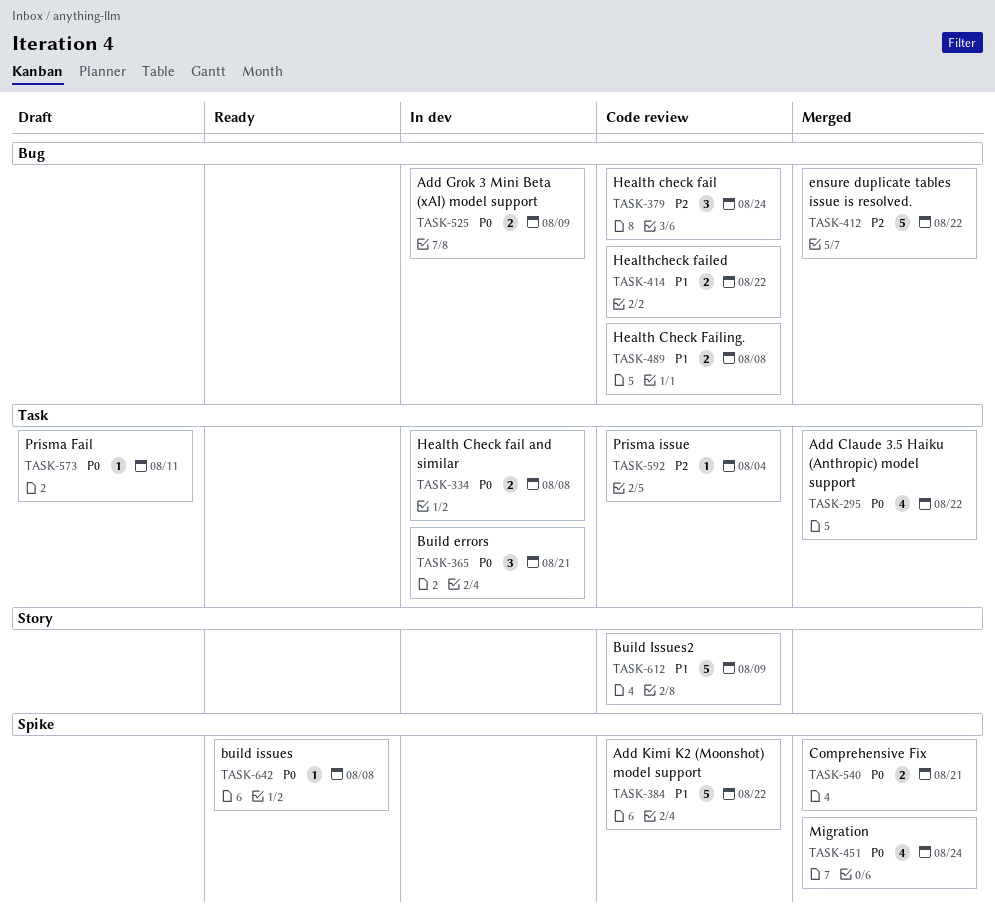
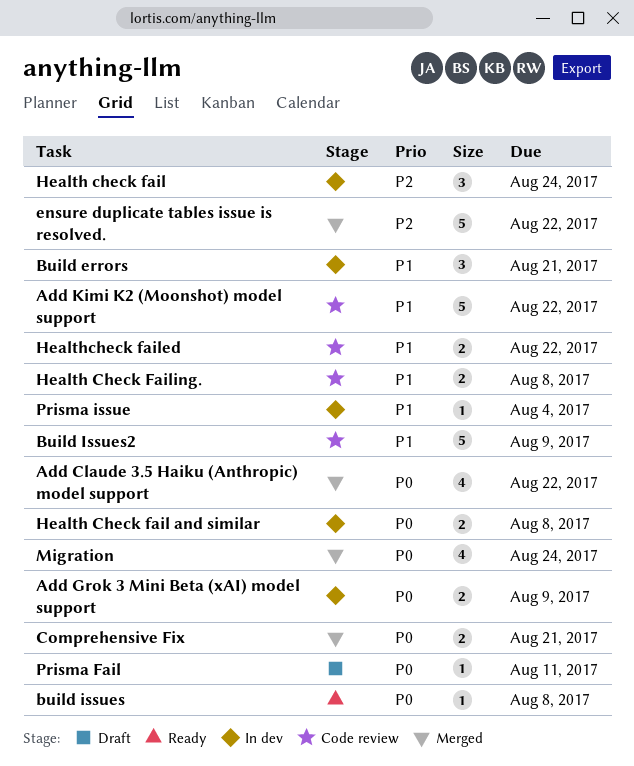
Build errors, priority: P0 -> P1
Health check fail, status: Code review -> In dev
Prisma issue, status: Code review -> In dev
Prisma issue, priority: P2 -> P1

